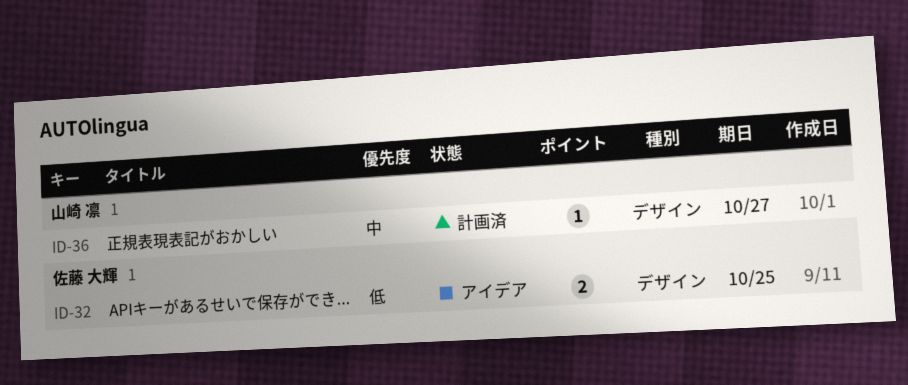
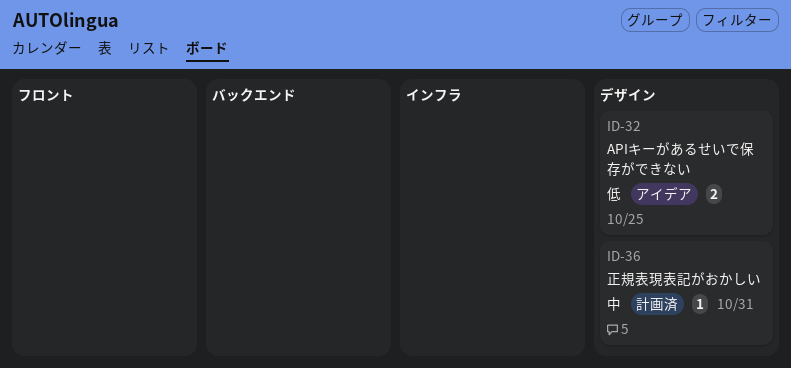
ID-36, due: Oct 27 -> Oct 31

